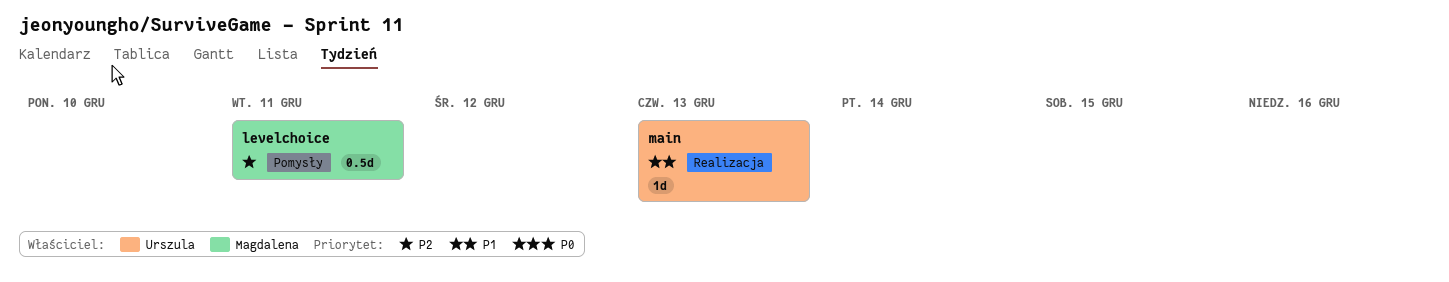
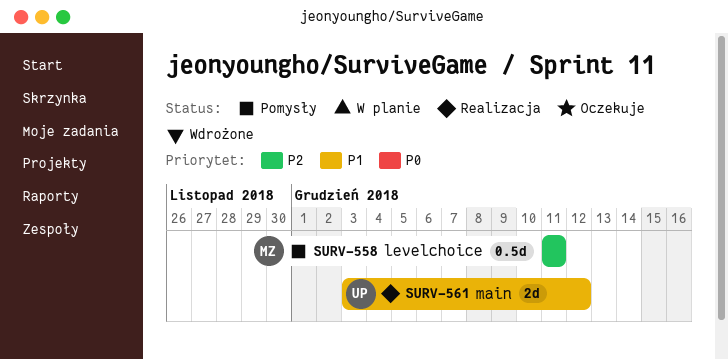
main, estimate: 1d -> 2d
main, due: Dec 13 -> Dec 12

